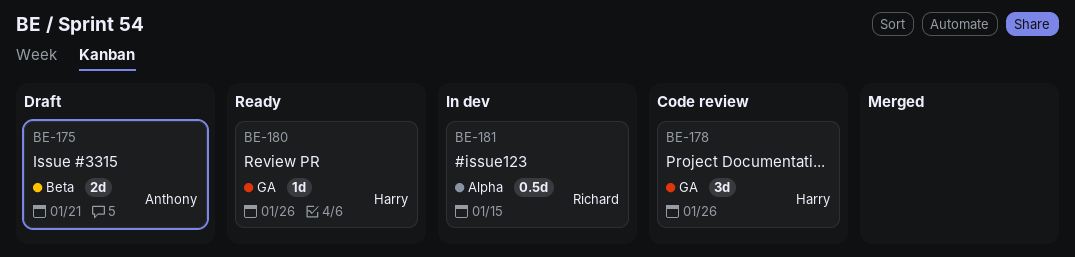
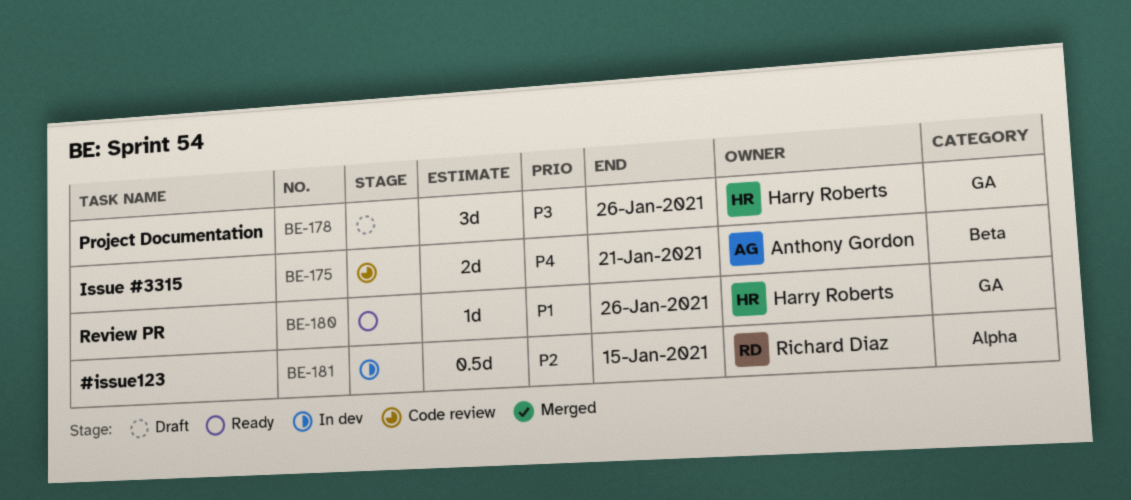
BE-175, status: Draft -> Code review
BE-178, status: Code review -> Draft

